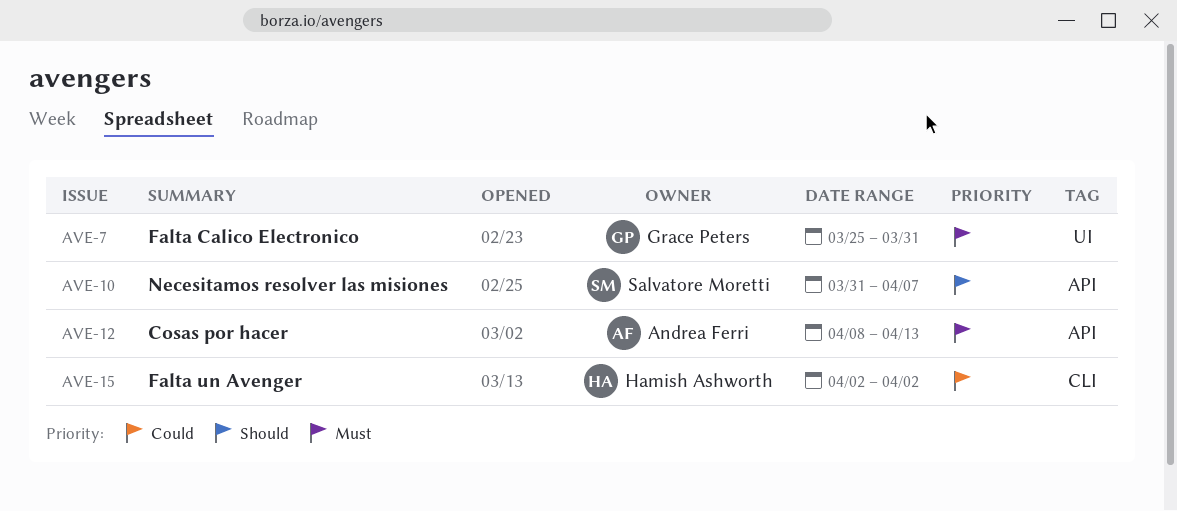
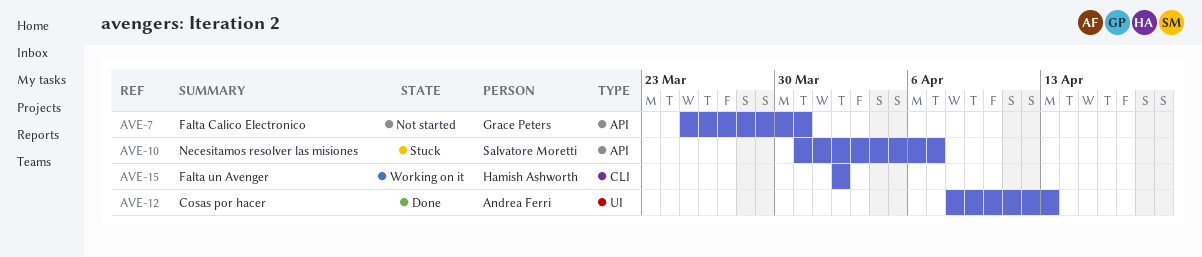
AVE-7, label: UI -> API
AVE-12, label: API -> UI

